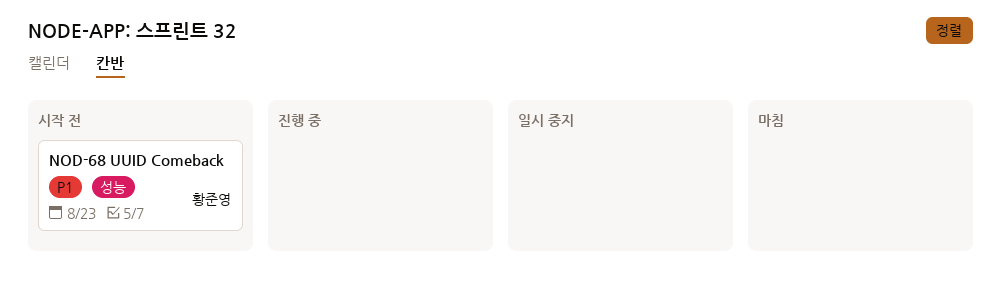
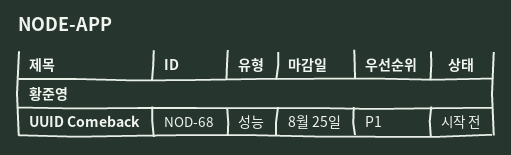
NOD-68, due: Aug 23 -> Aug 25

